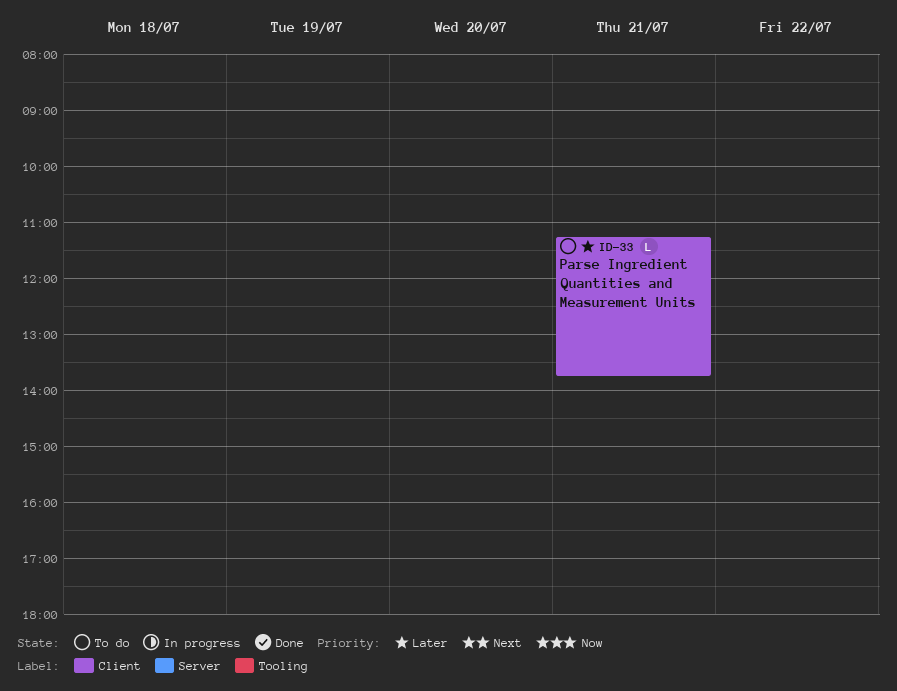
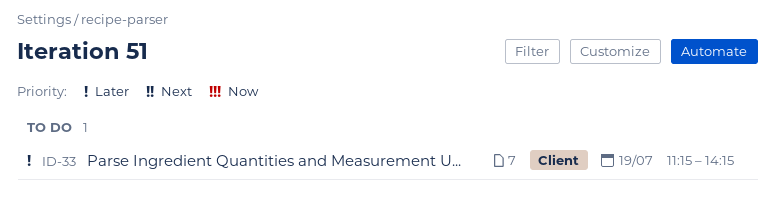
ID-33, day: Jul 21 -> Jul 19
ID-33, ends: 13:45 -> 14:15

